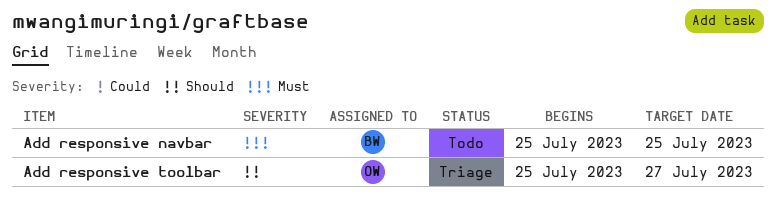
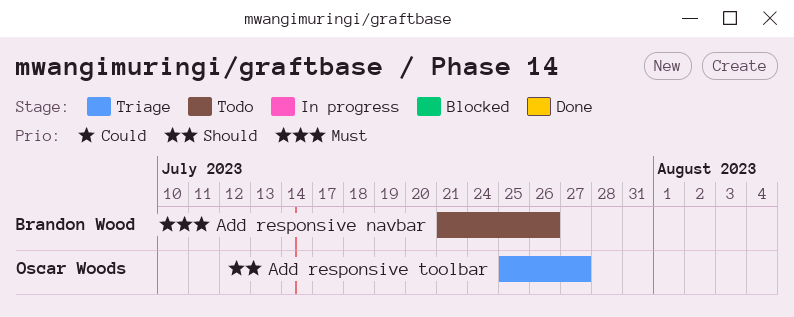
Add responsive navbar, start: Jul 25 -> Jul 21
Add responsive navbar, due: Jul 25 -> Jul 26

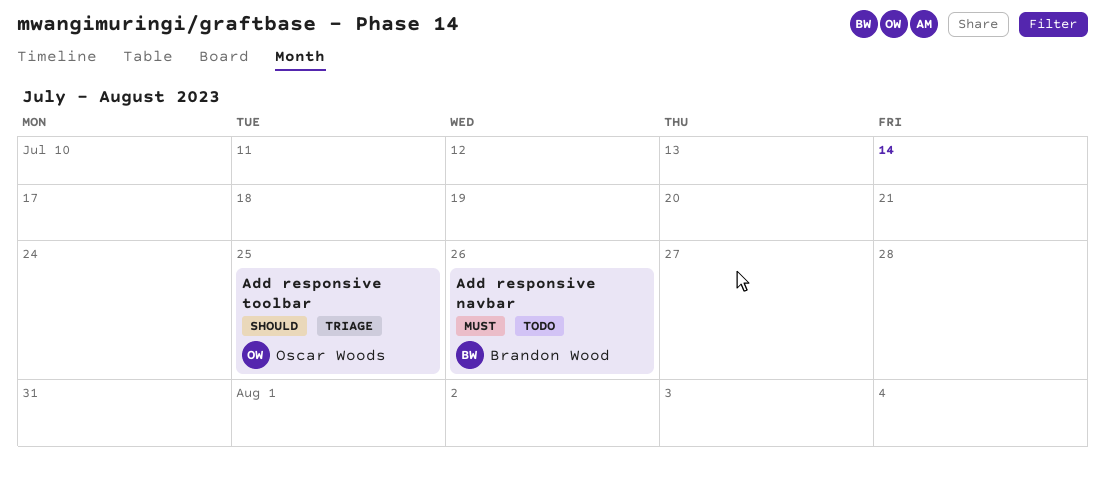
Add responsive toolbar, due: Jul 27 -> Jul 25

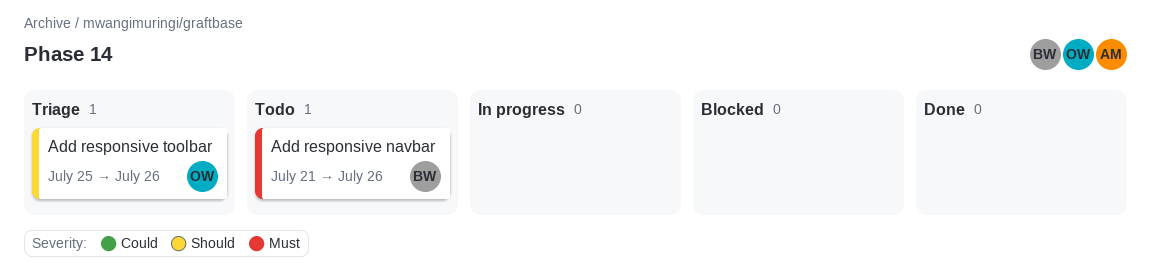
Add responsive toolbar, due: Jul 25 -> Jul 26

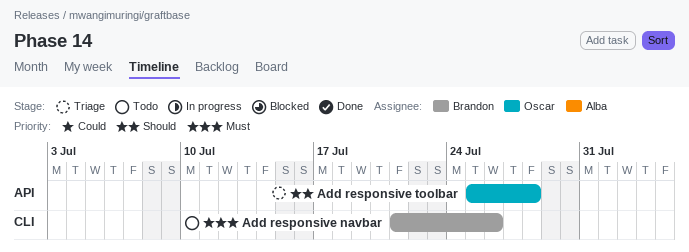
Add responsive toolbar, due: Jul 26 -> Jul 28

